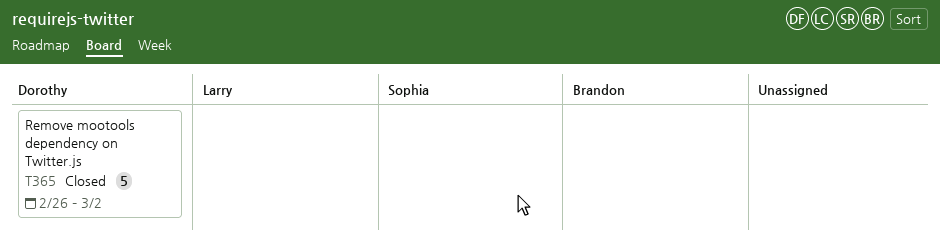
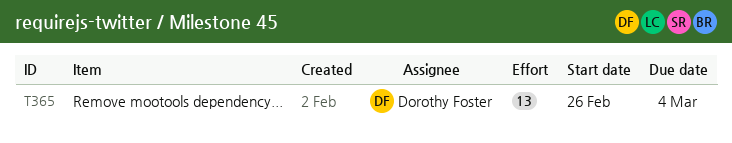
T365, estimate: 5 -> 13
T365, due: Mar 2 -> Mar 4

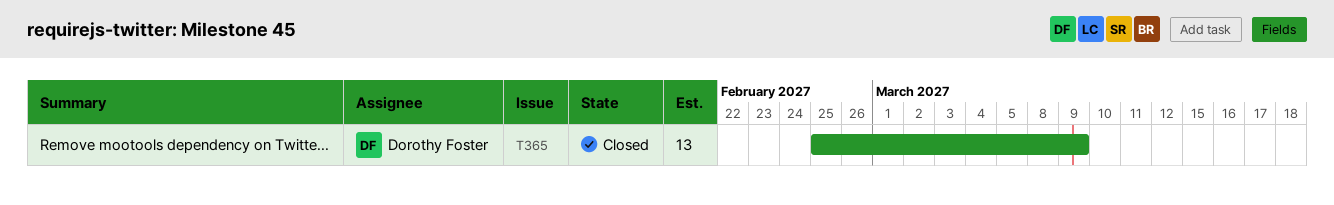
T365, start: Feb 26 -> Feb 25
T365, due: Mar 4 -> Mar 9

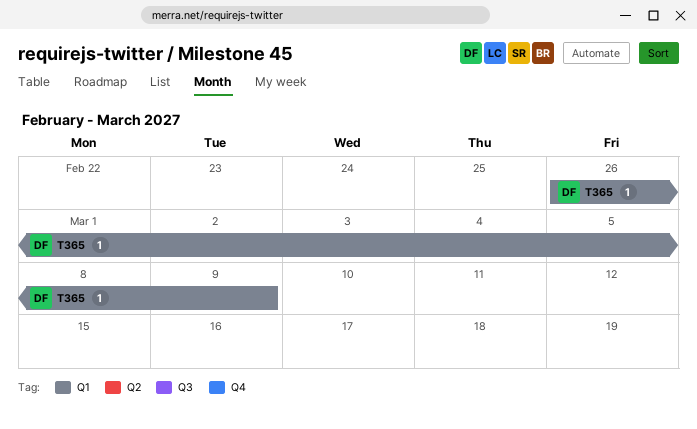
T365, estimate: 13 -> 1
T365, start: Feb 25 -> Feb 26

